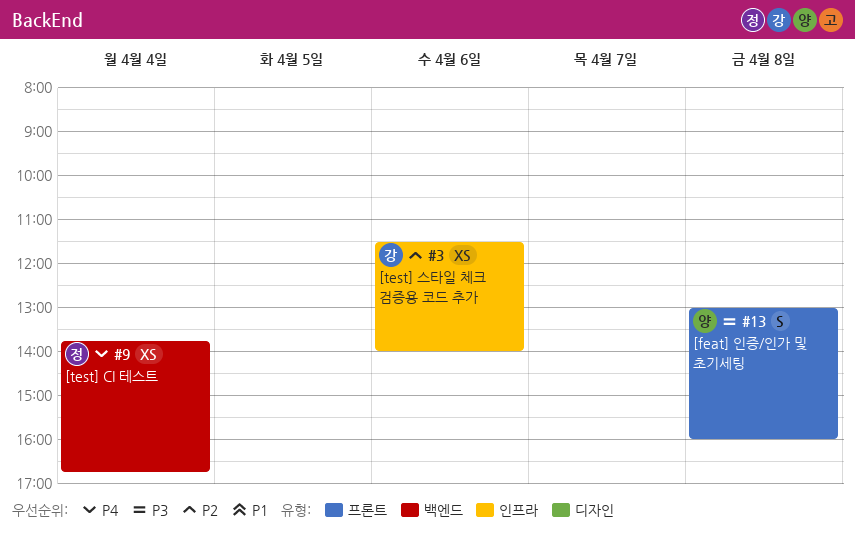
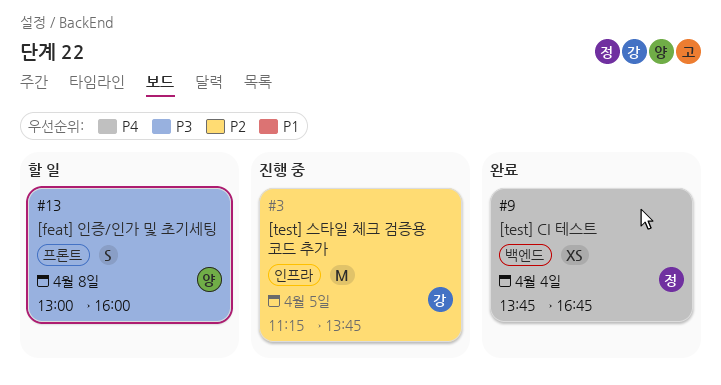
#3, estimate: XS -> M
#3, day: Apr 6 -> Apr 5
#3, begins: 11:30 -> 11:15
#3, ends: 14:00 -> 13:45

